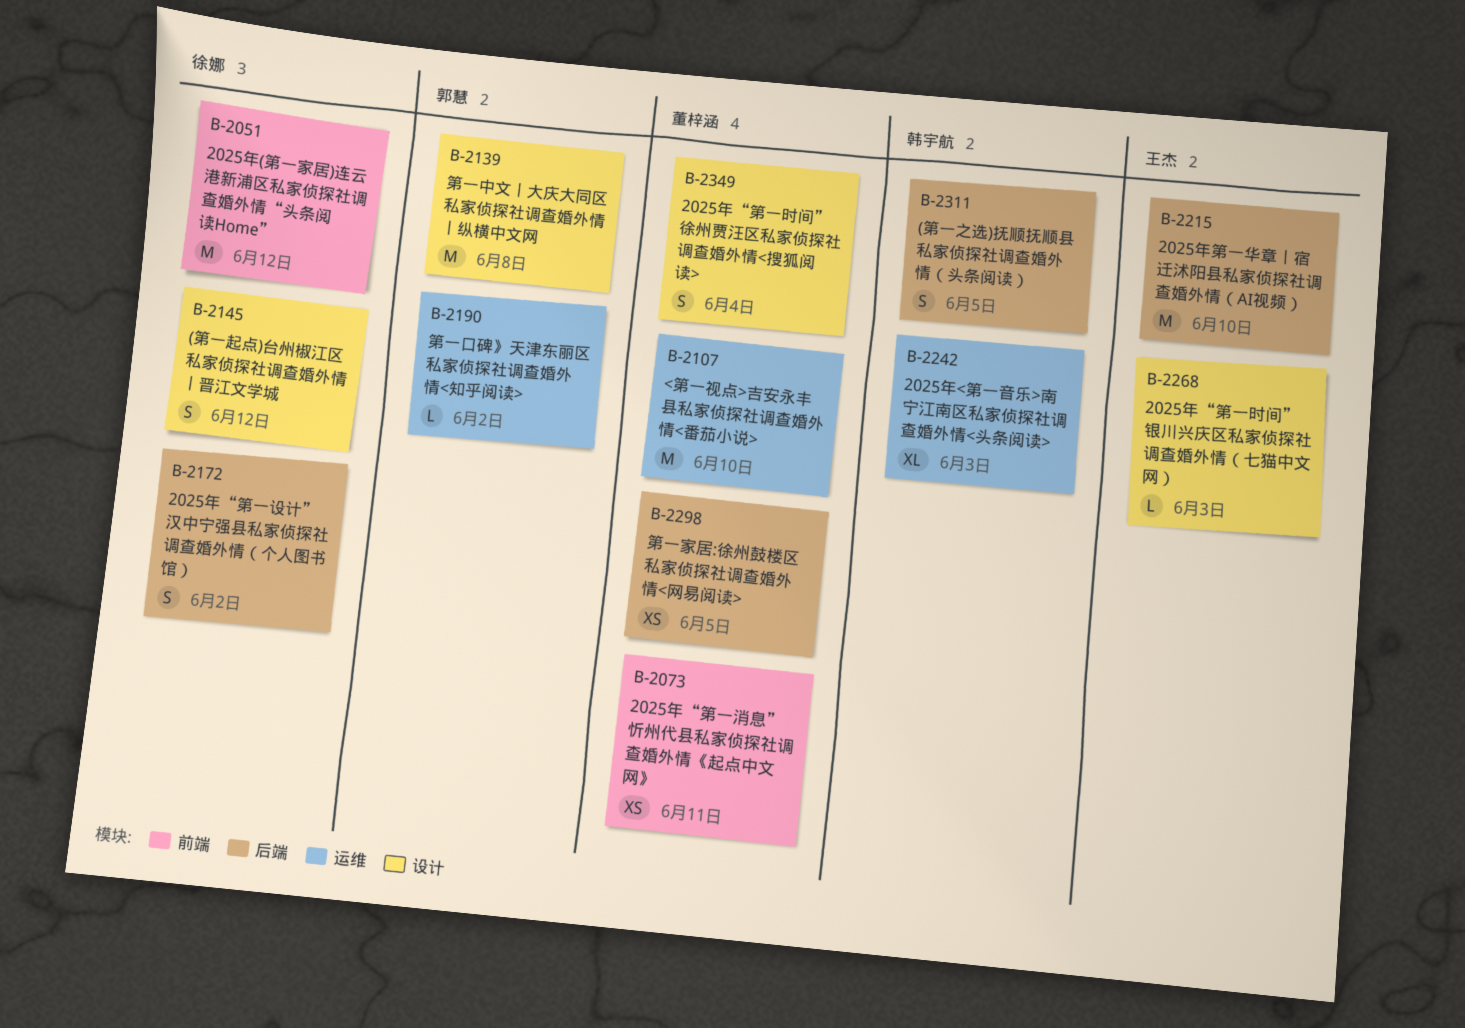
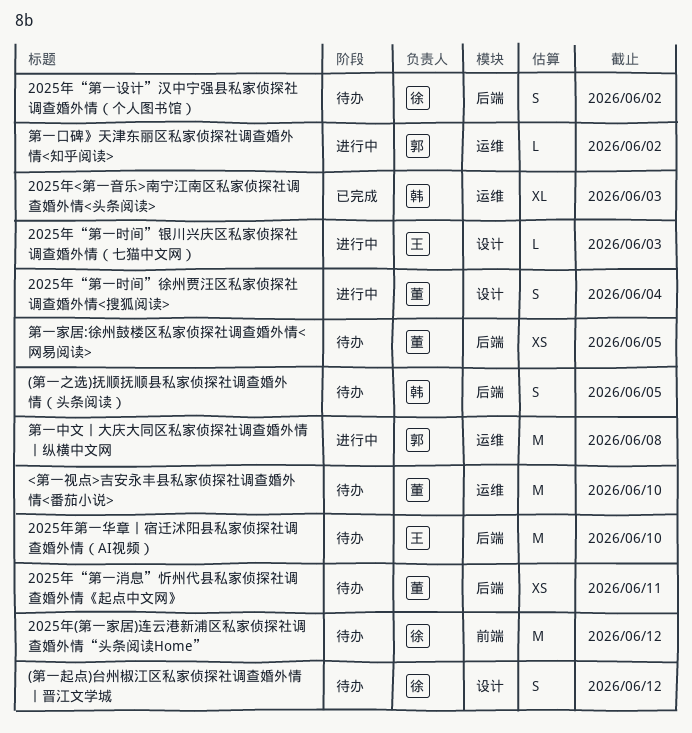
2025年“第一消息”忻州代县私家侦探社调查婚外情《起点中文网》, label: 前端 -> 后端
第一中文丨大庆大同区私家侦探社调查婚外情丨纵横中文网, label: 设计 -> 运维

